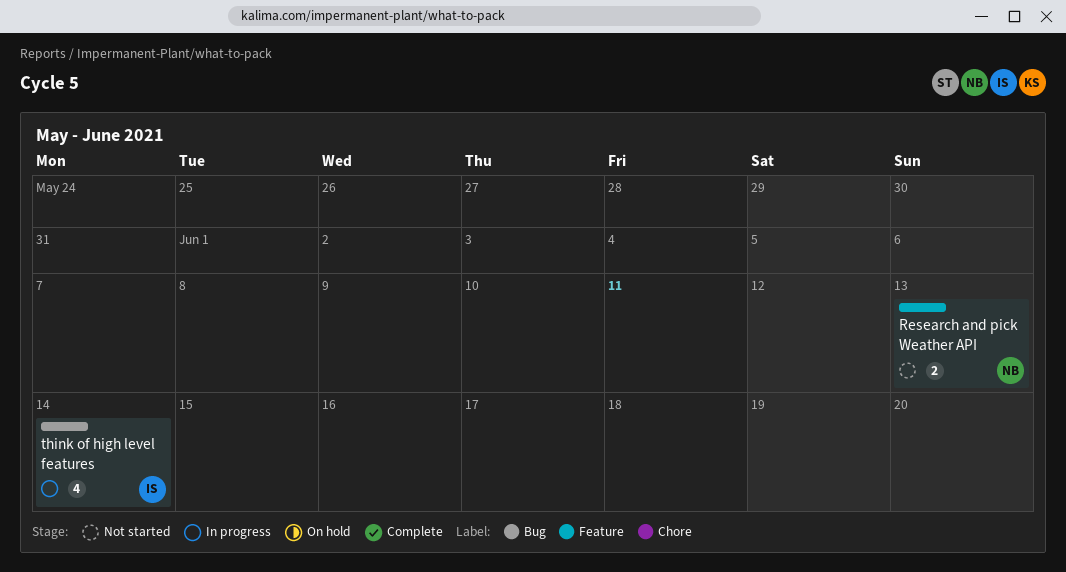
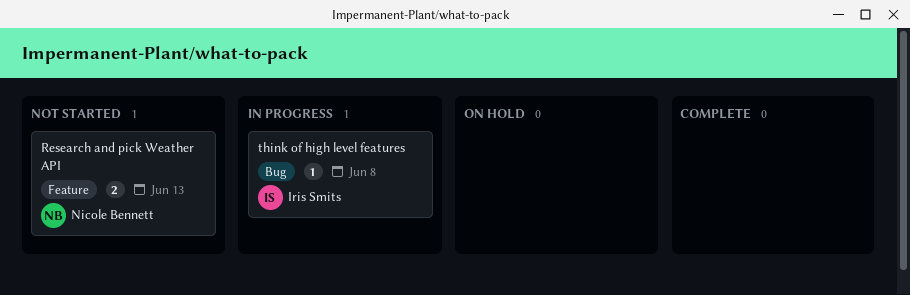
think of high level features, estimate: 4 -> 1
think of high level features, due: Jun 14 -> Jun 8

